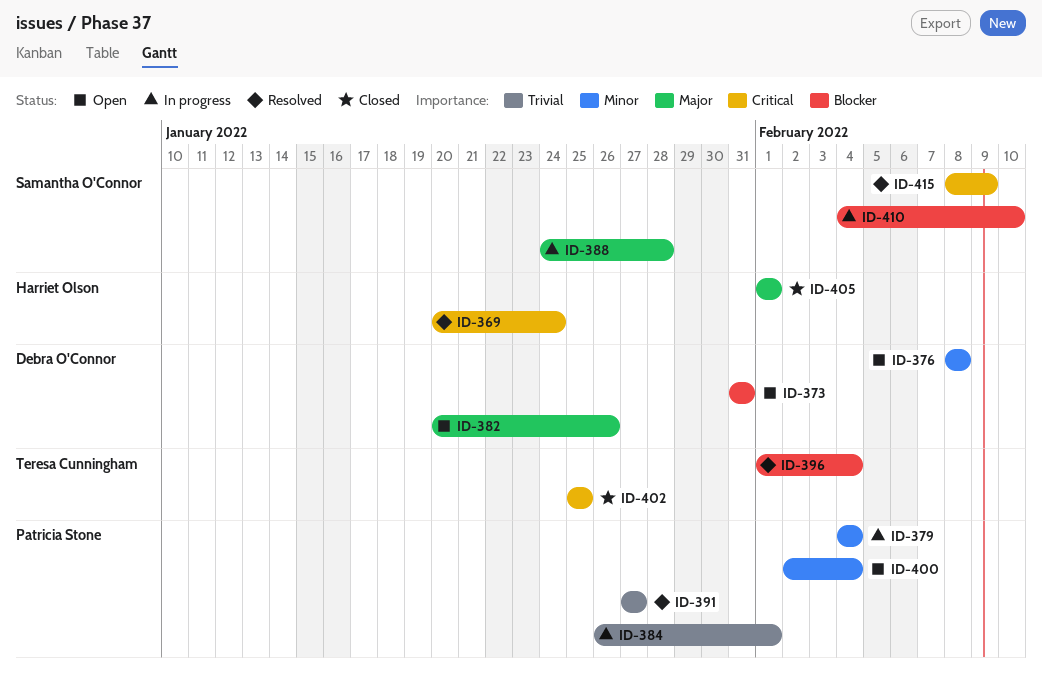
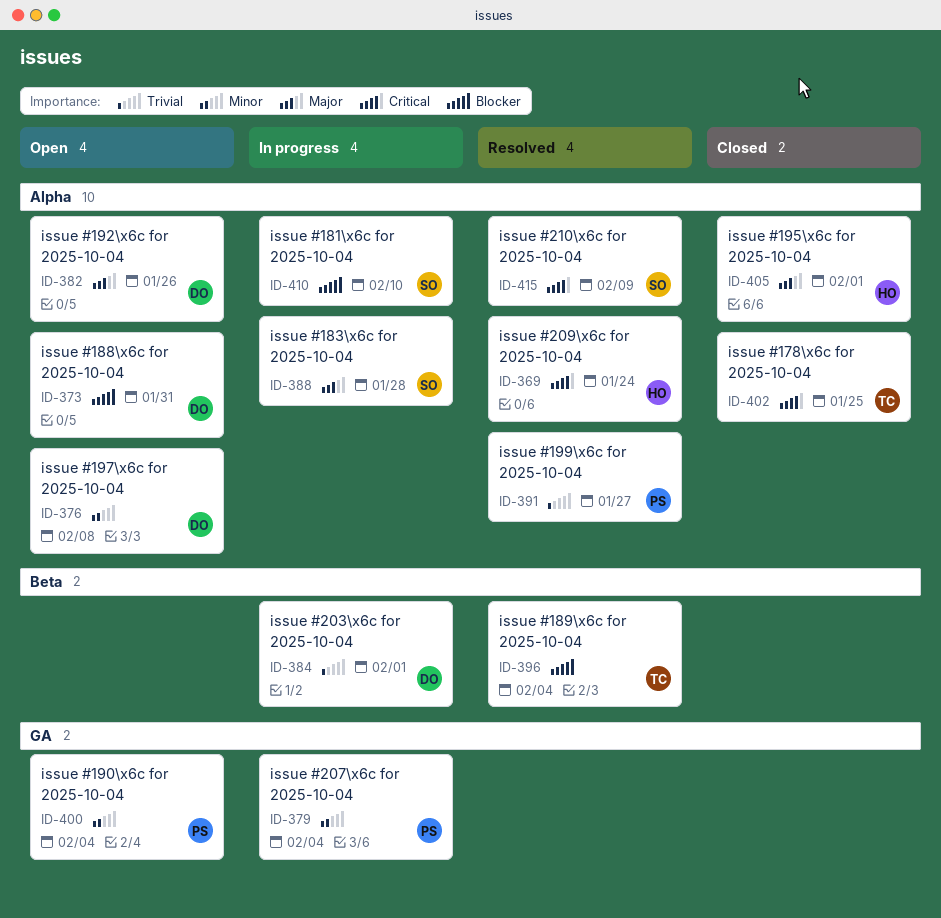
ID-384, owner: Patricia Stone -> Debra O'Connor

